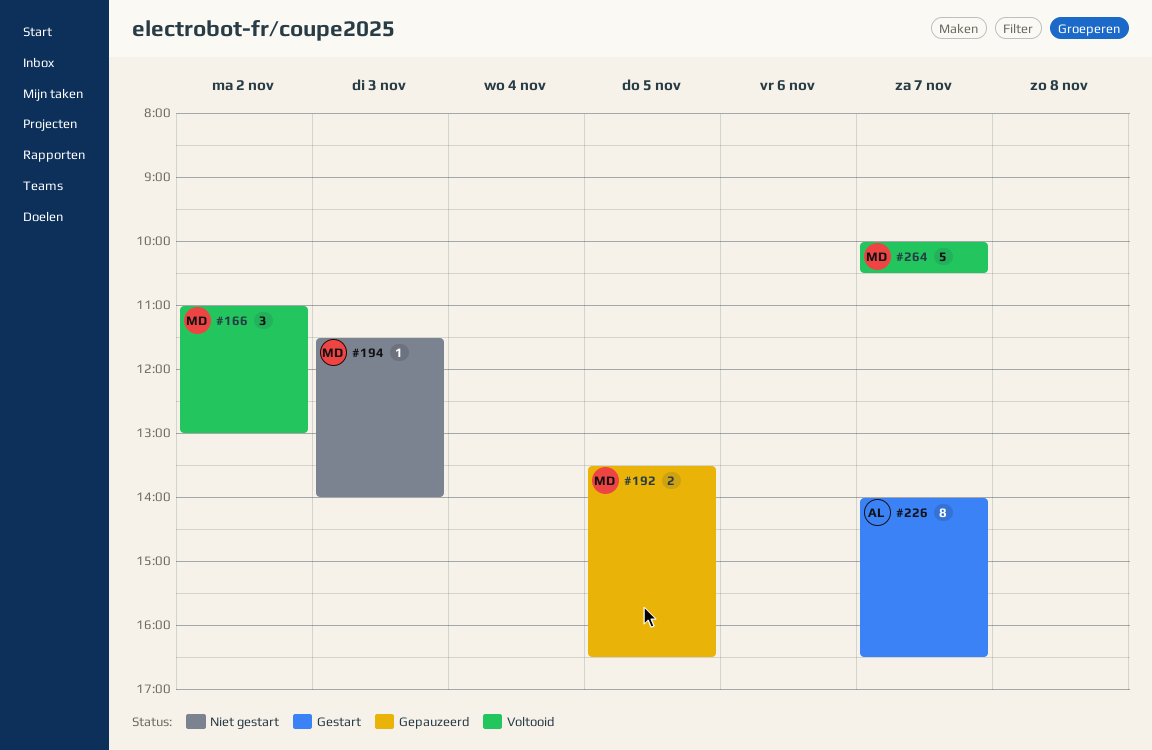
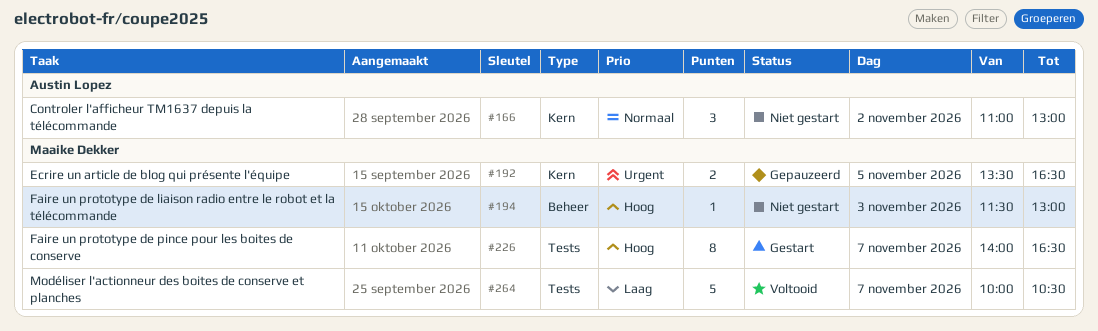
#166, status: Voltooid -> Niet gestart
#166, owner: Maaike Dekker -> Austin Lopez
#194, ends: 14:00 -> 13:00
#226, owner: Austin Lopez -> Maaike Dekker

